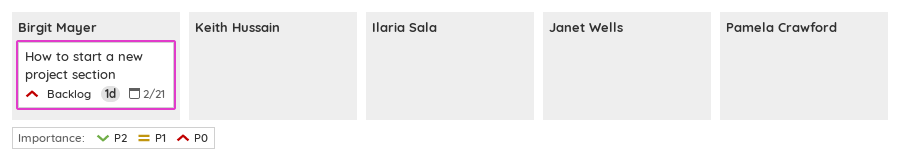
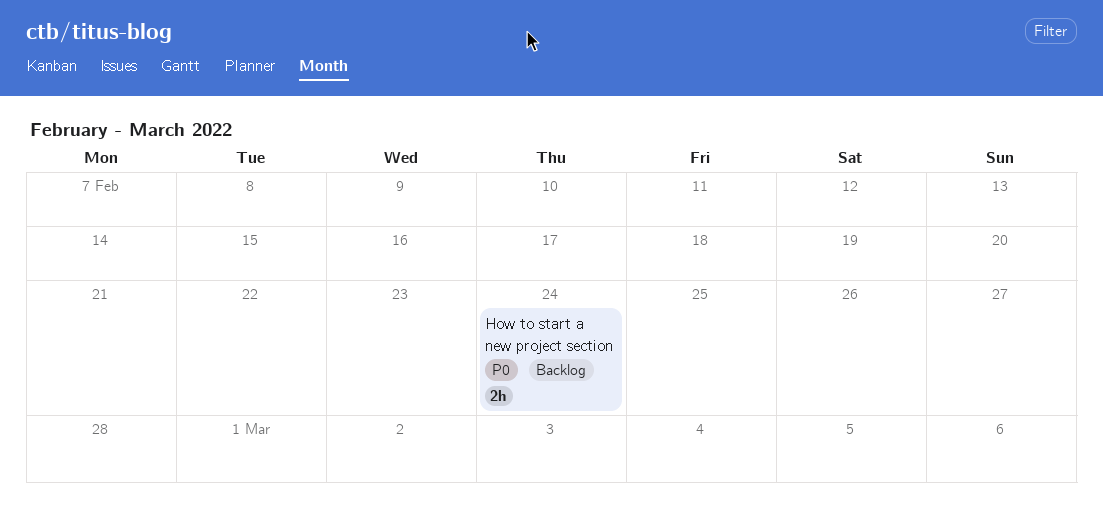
How to start a new project section, estimate: 1d -> 2h
How to start a new project section, due: Feb 21 -> Feb 24

